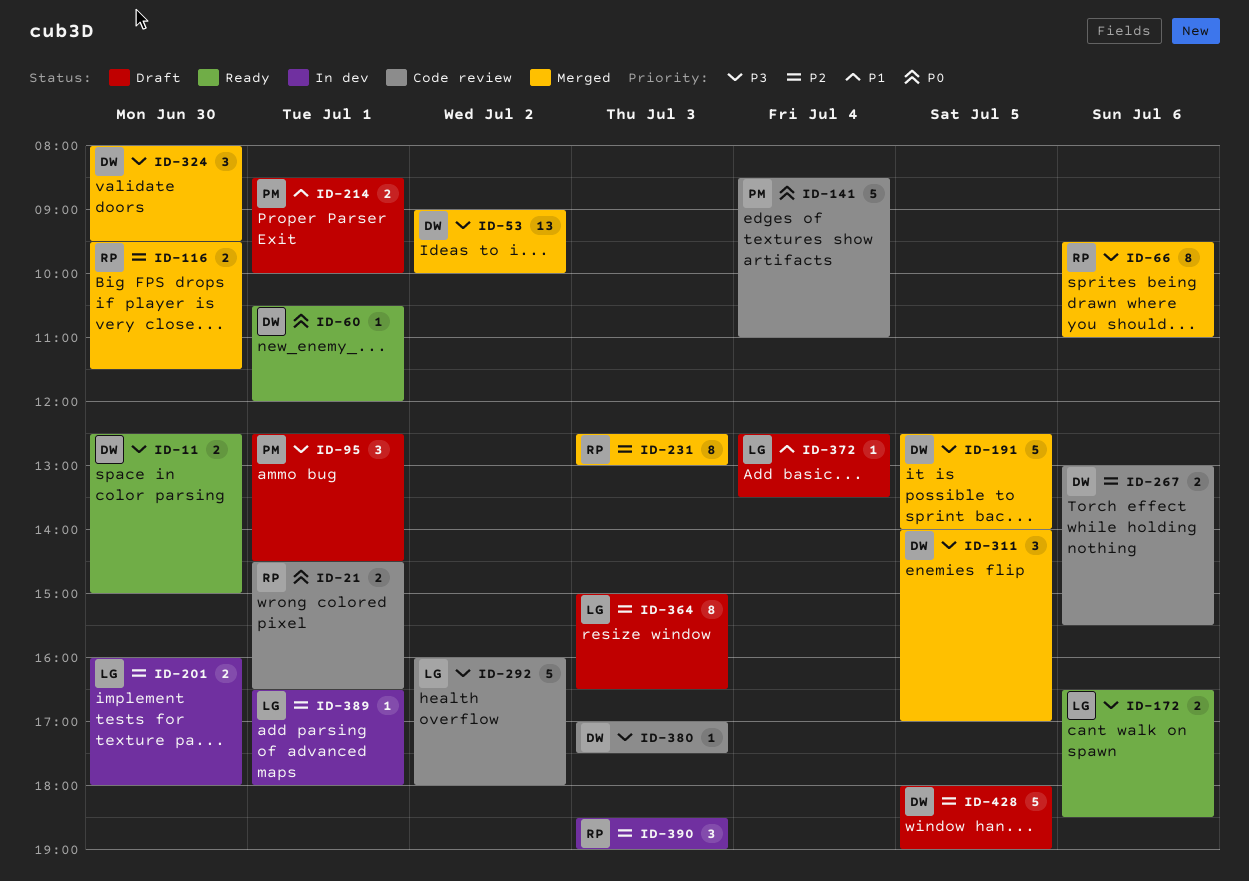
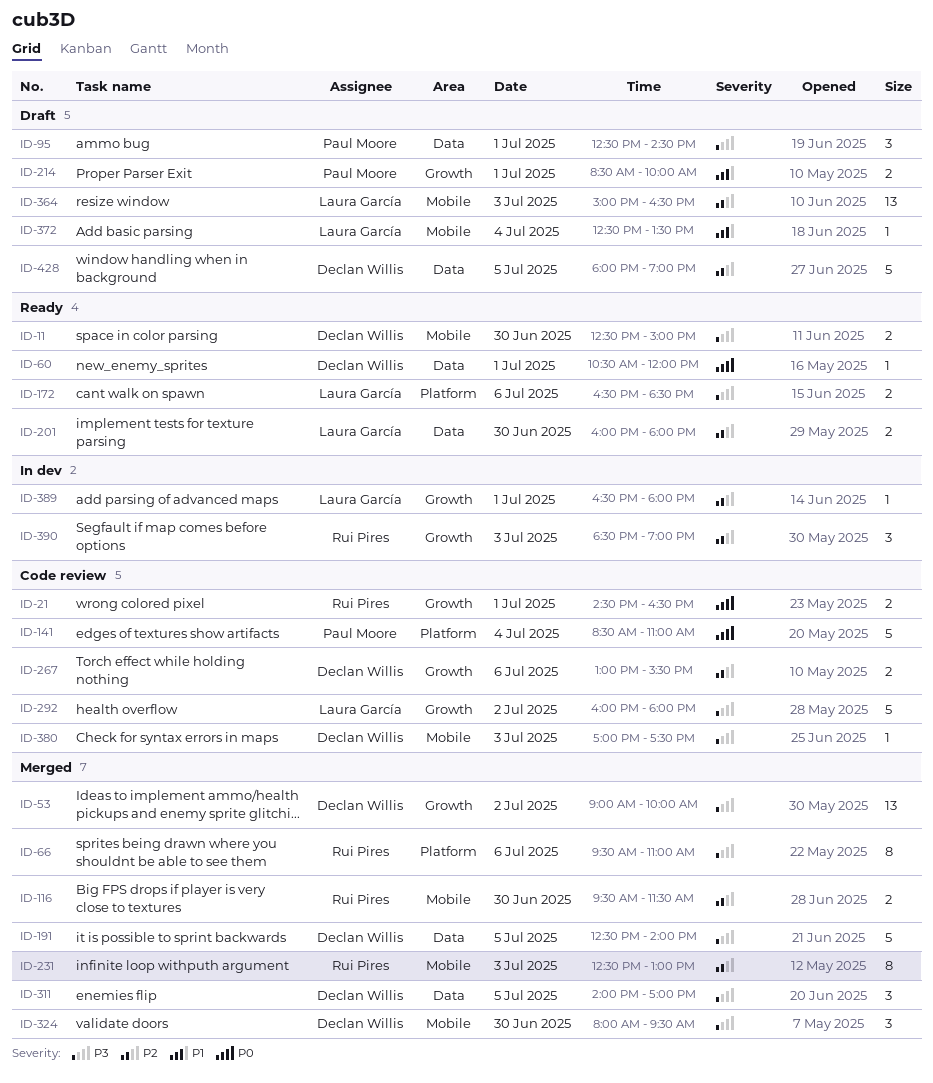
ID-201, status: In dev -> Ready
ID-364, estimate: 8 -> 13

